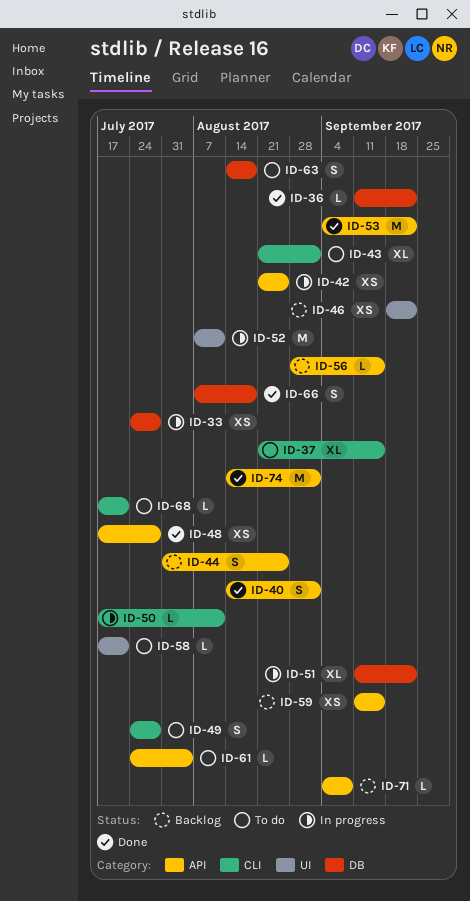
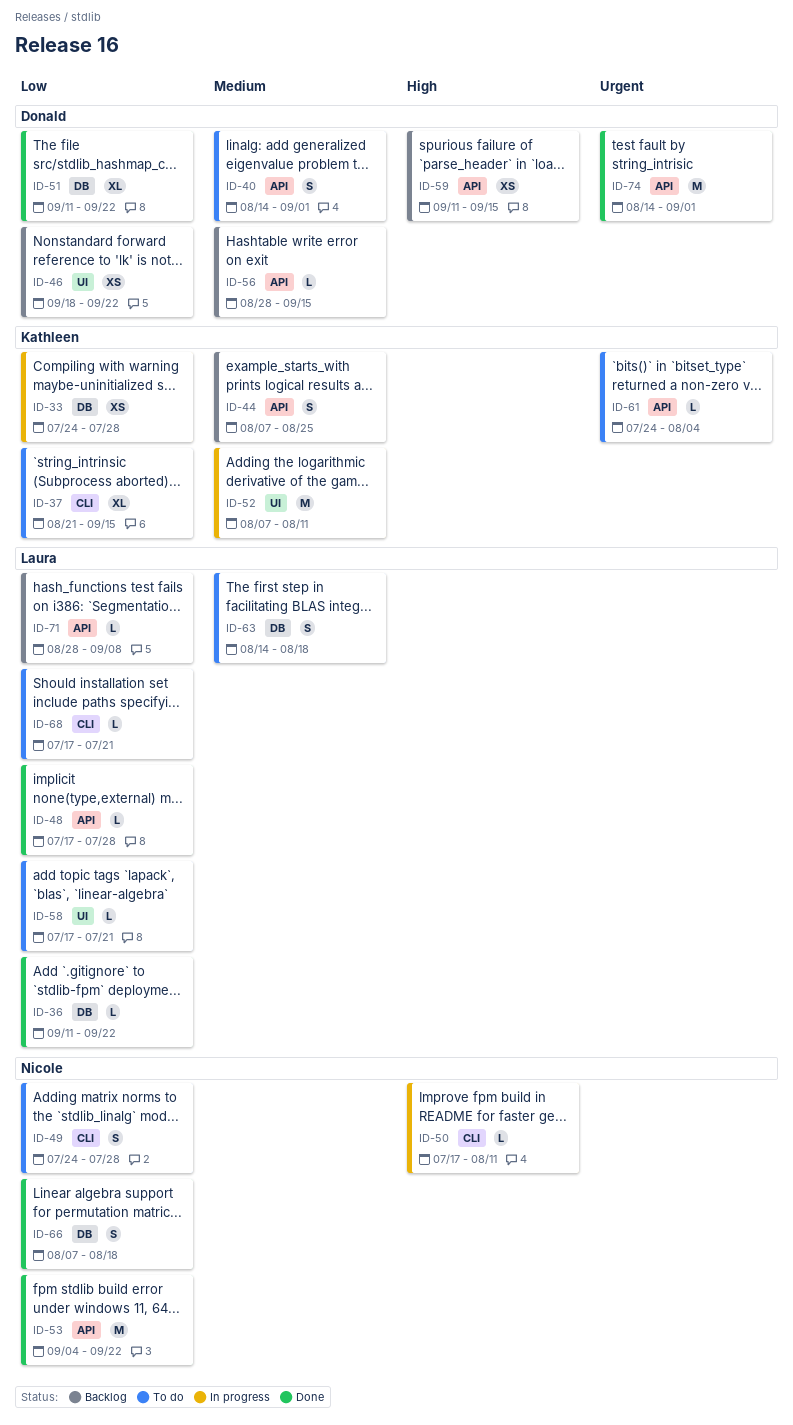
ID-40, status: Done -> To do
ID-42: present -> none
ID-43: present -> none
ID-44, start: Jul 31 -> Aug 7
ID-48, estimate: XS -> L
ID-51, status: In progress -> Done
ID-71, start: Sep 4 -> Aug 28

